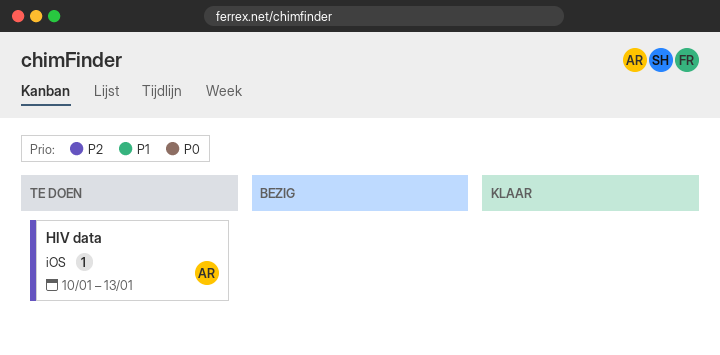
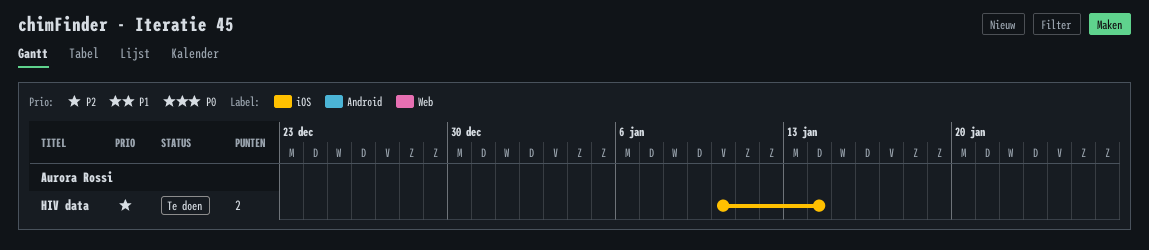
HIV data, estimate: 1 -> 2
HIV data, due: Jan 13 -> Jan 14

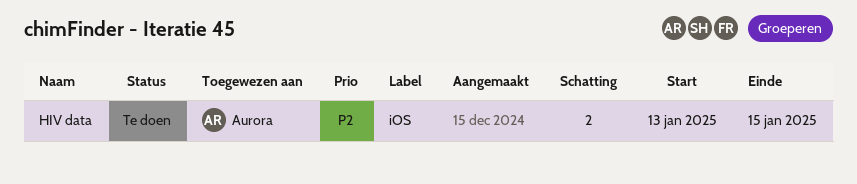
HIV data, start: Jan 10 -> Jan 13
HIV data, due: Jan 14 -> Jan 15

